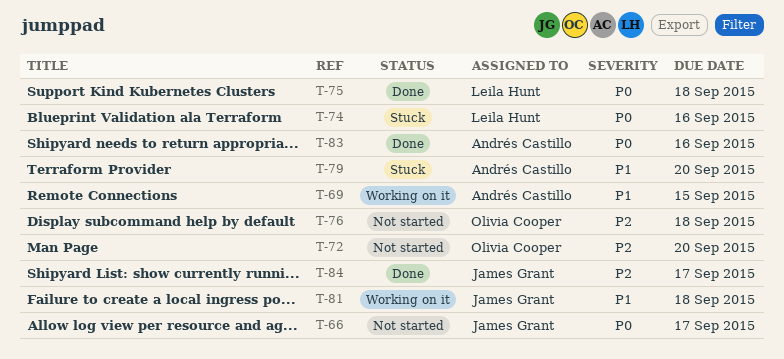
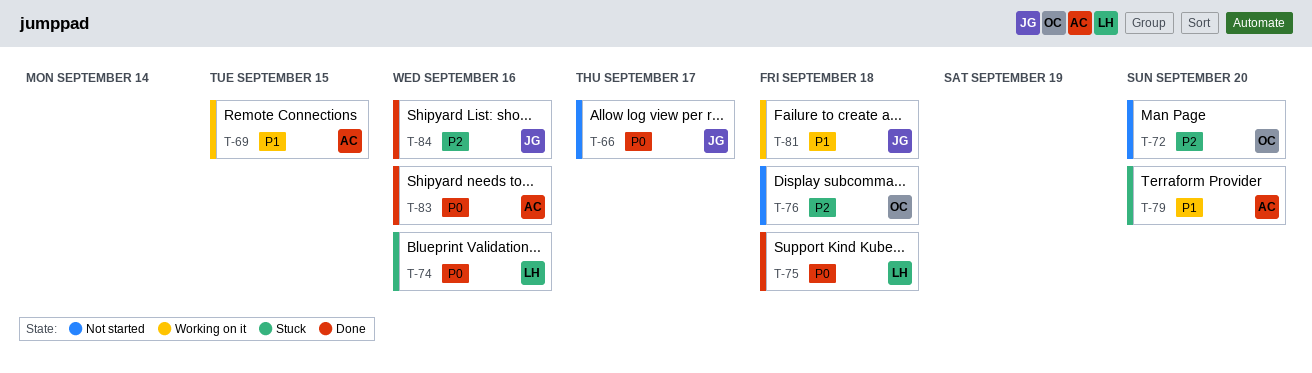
T-84, due: Sep 17 -> Sep 16

